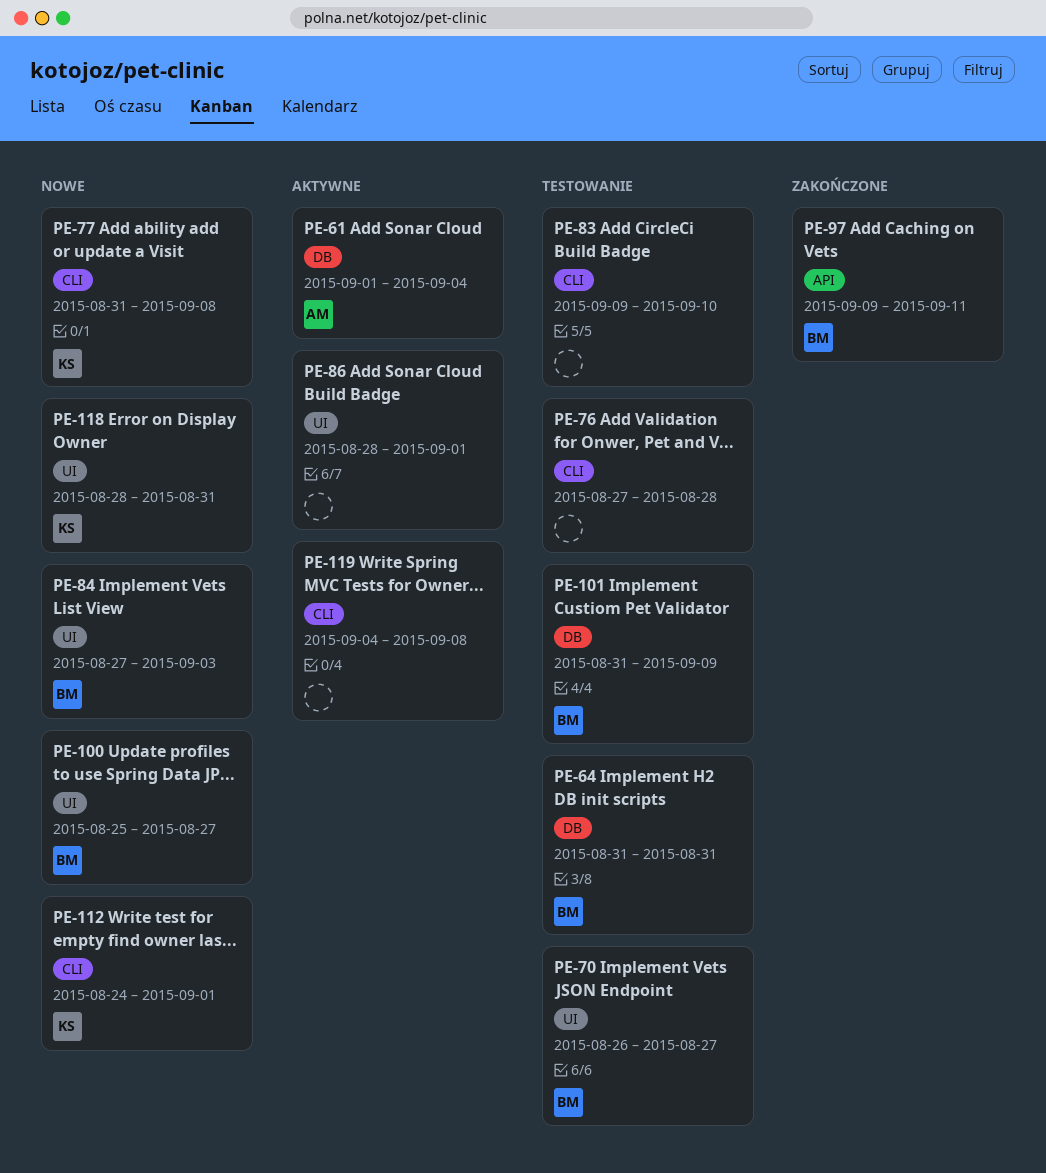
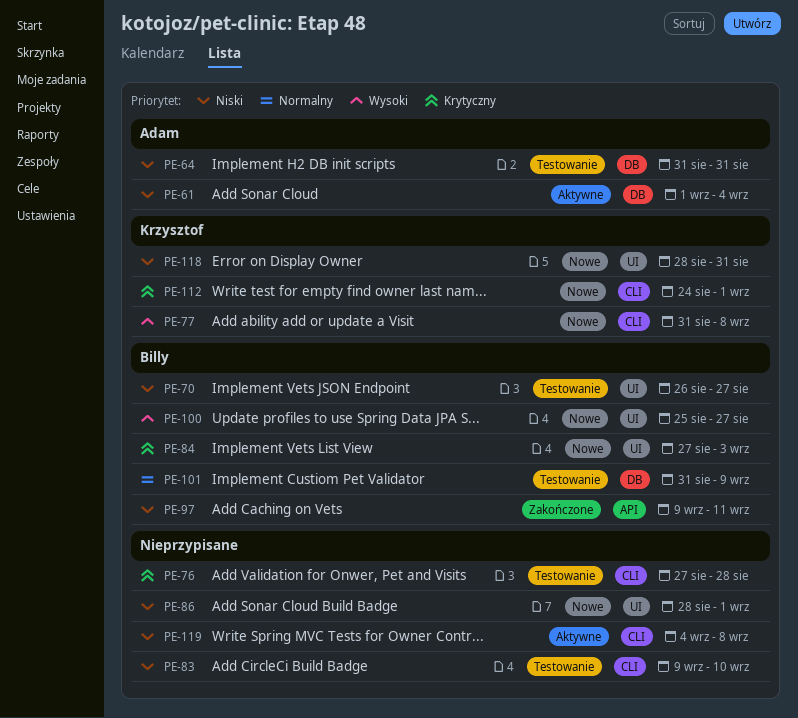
PE-64, owner: Billy -> Adam
PE-86, status: Aktywne -> Nowe

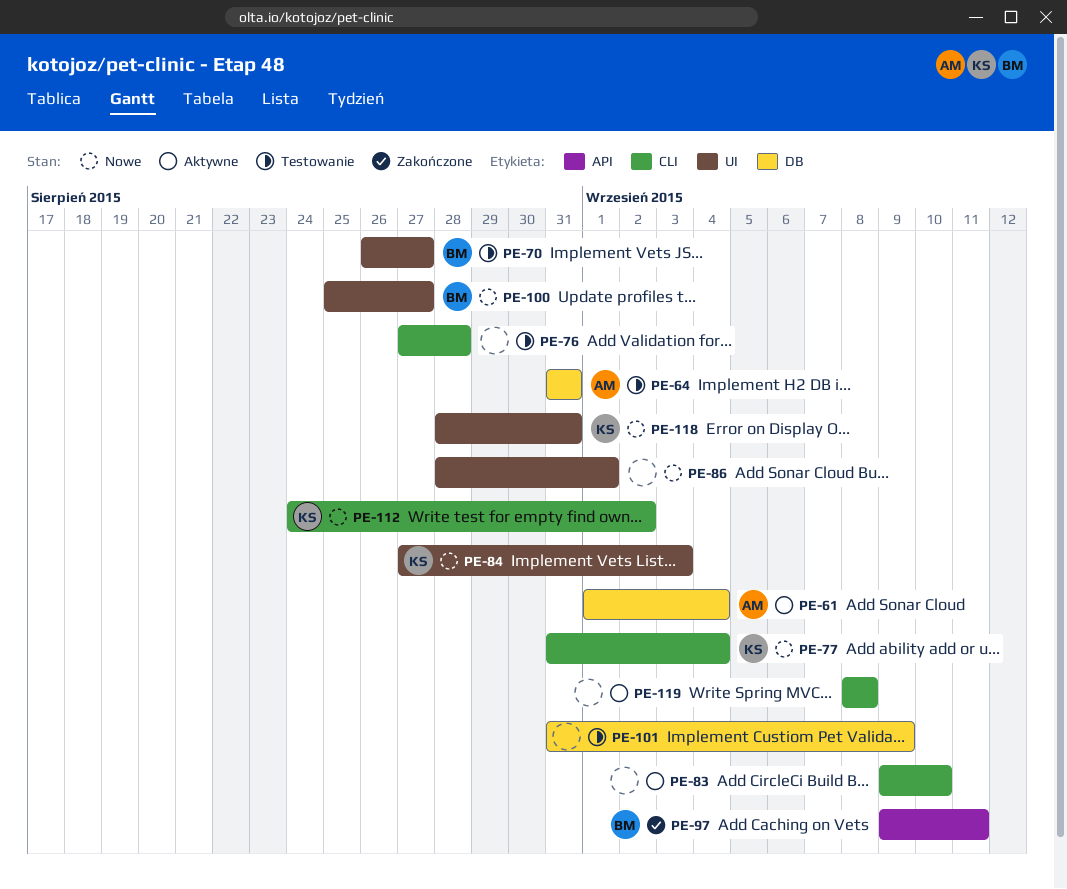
PE-77, due: Sep 8 -> Sep 4
PE-83, status: Testowanie -> Aktywne
PE-84, owner: Billy -> Krzysztof
PE-101, owner: Billy -> none
PE-112, due: Sep 1 -> Sep 2
PE-119, start: Sep 4 -> Sep 8

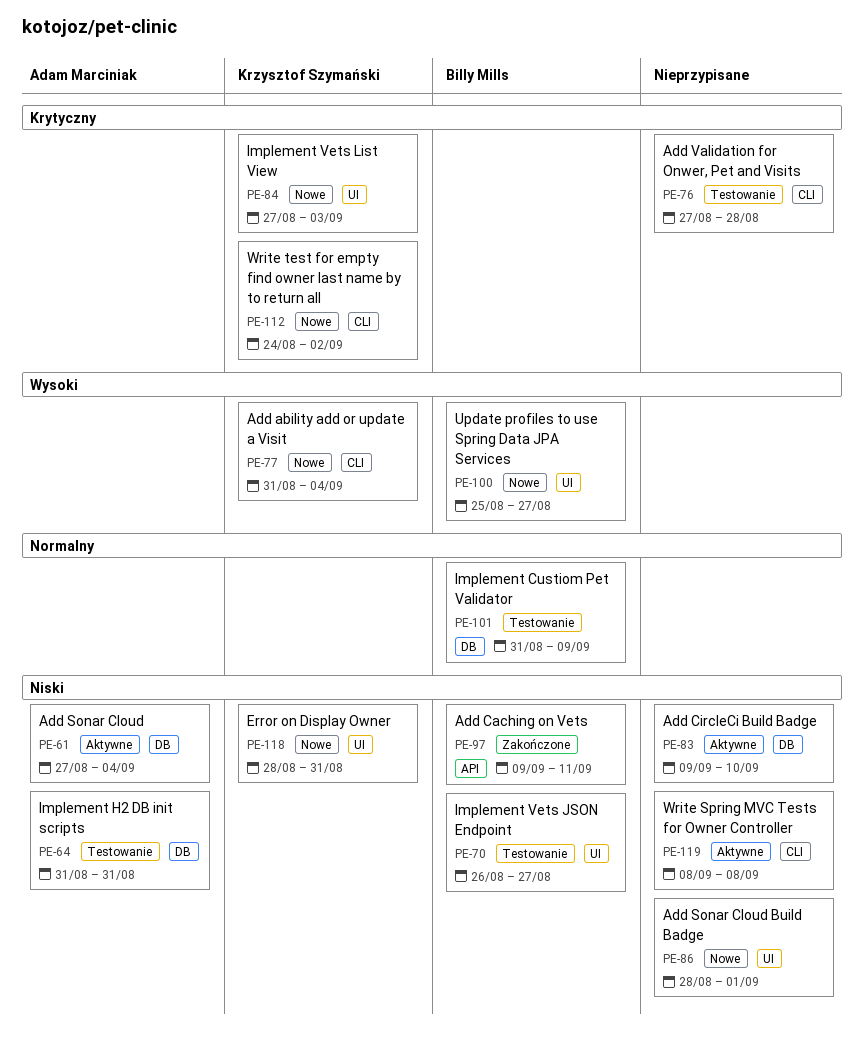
PE-61, start: Sep 1 -> Aug 27
PE-83, label: CLI -> DB
PE-101, owner: none -> Billy Mills

